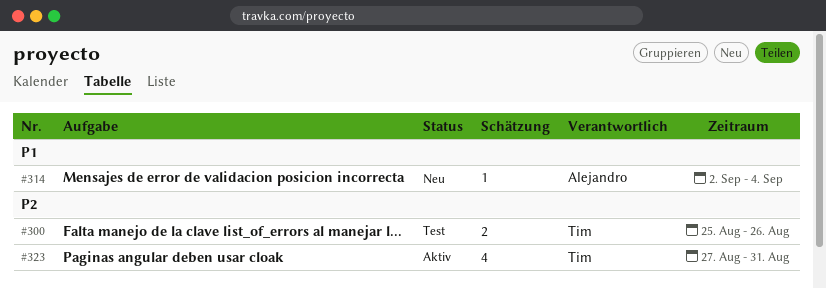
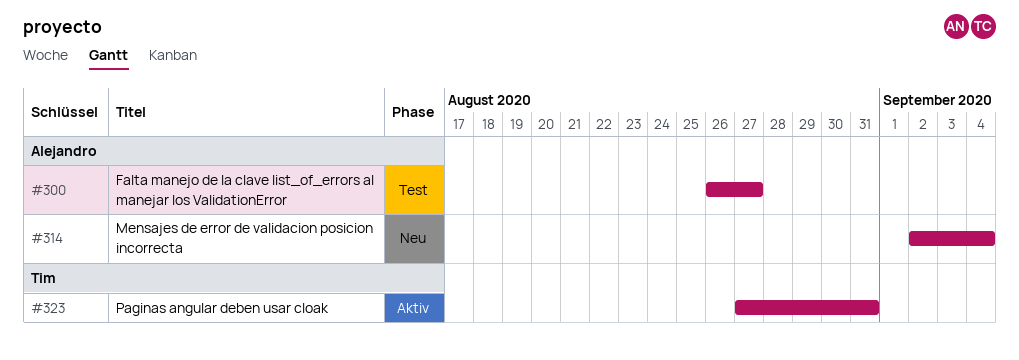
#300, owner: Tim -> Alejandro
#300, start: Aug 25 -> Aug 26
#300, due: Aug 26 -> Aug 27

